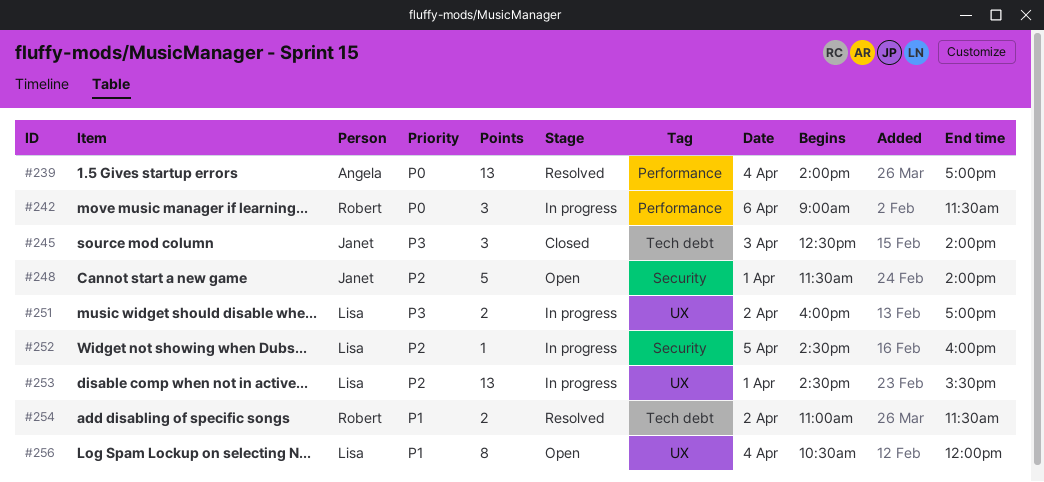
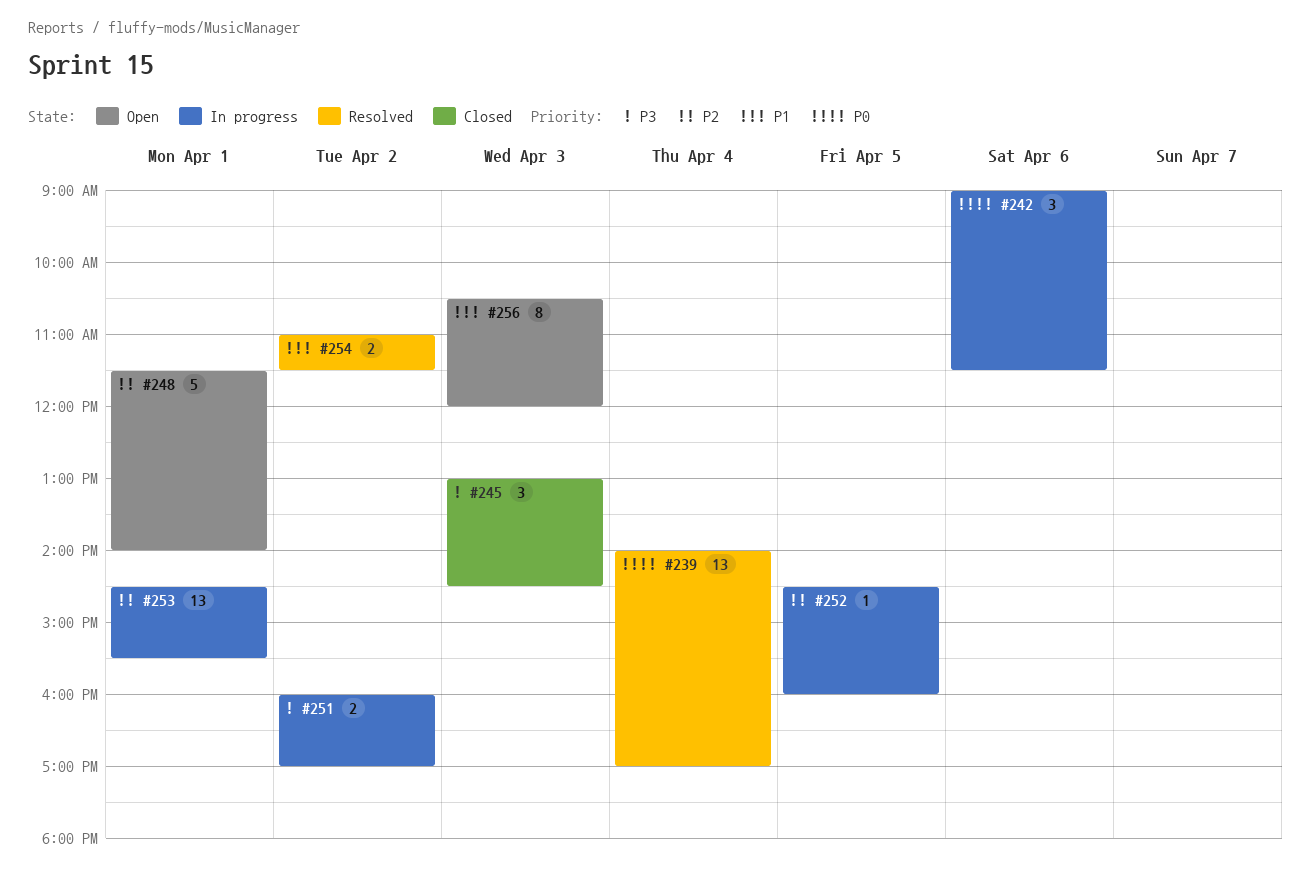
#245, begins: 12:30 -> 13:00
#245, ends: 14:00 -> 14:30
#256, day: Apr 4 -> Apr 3

